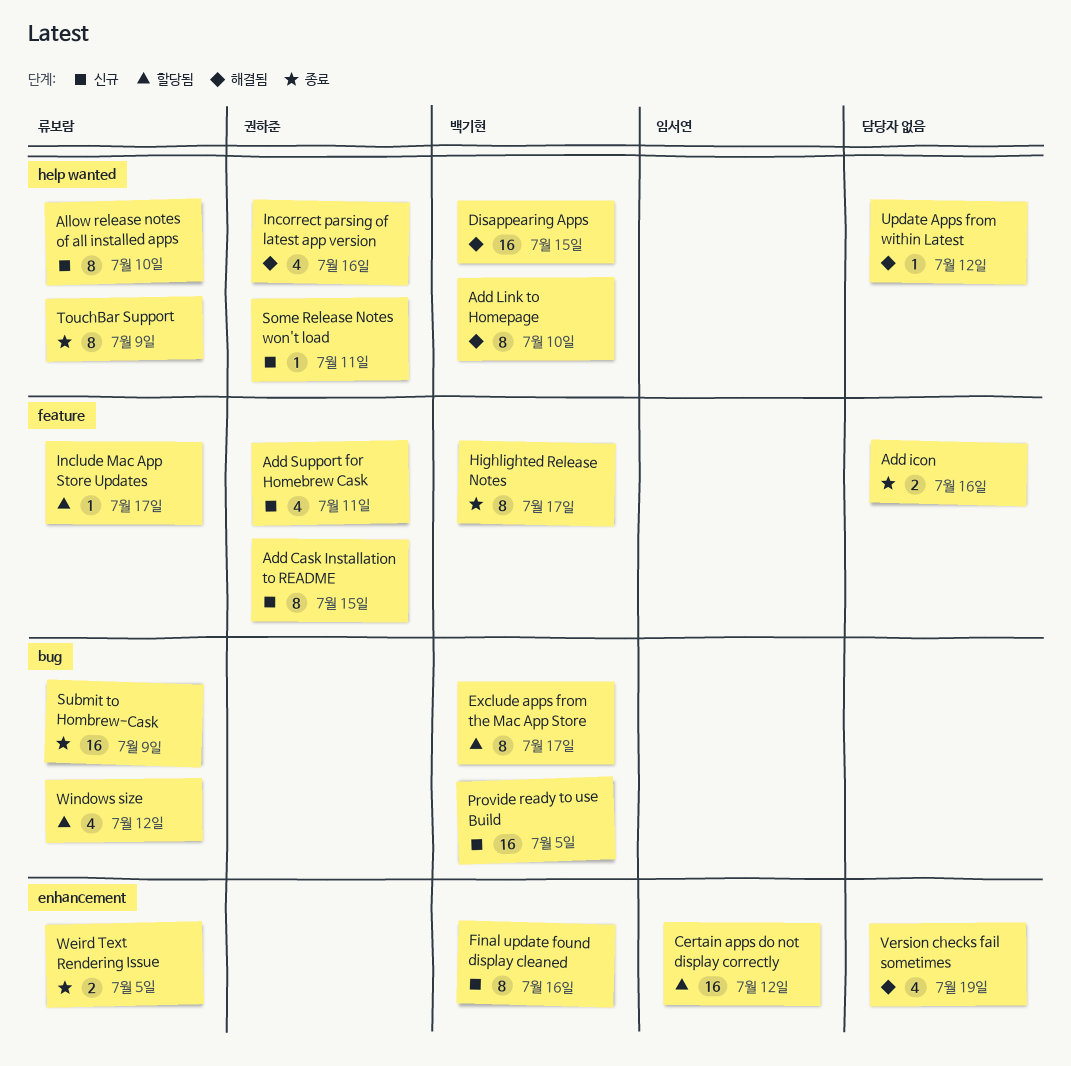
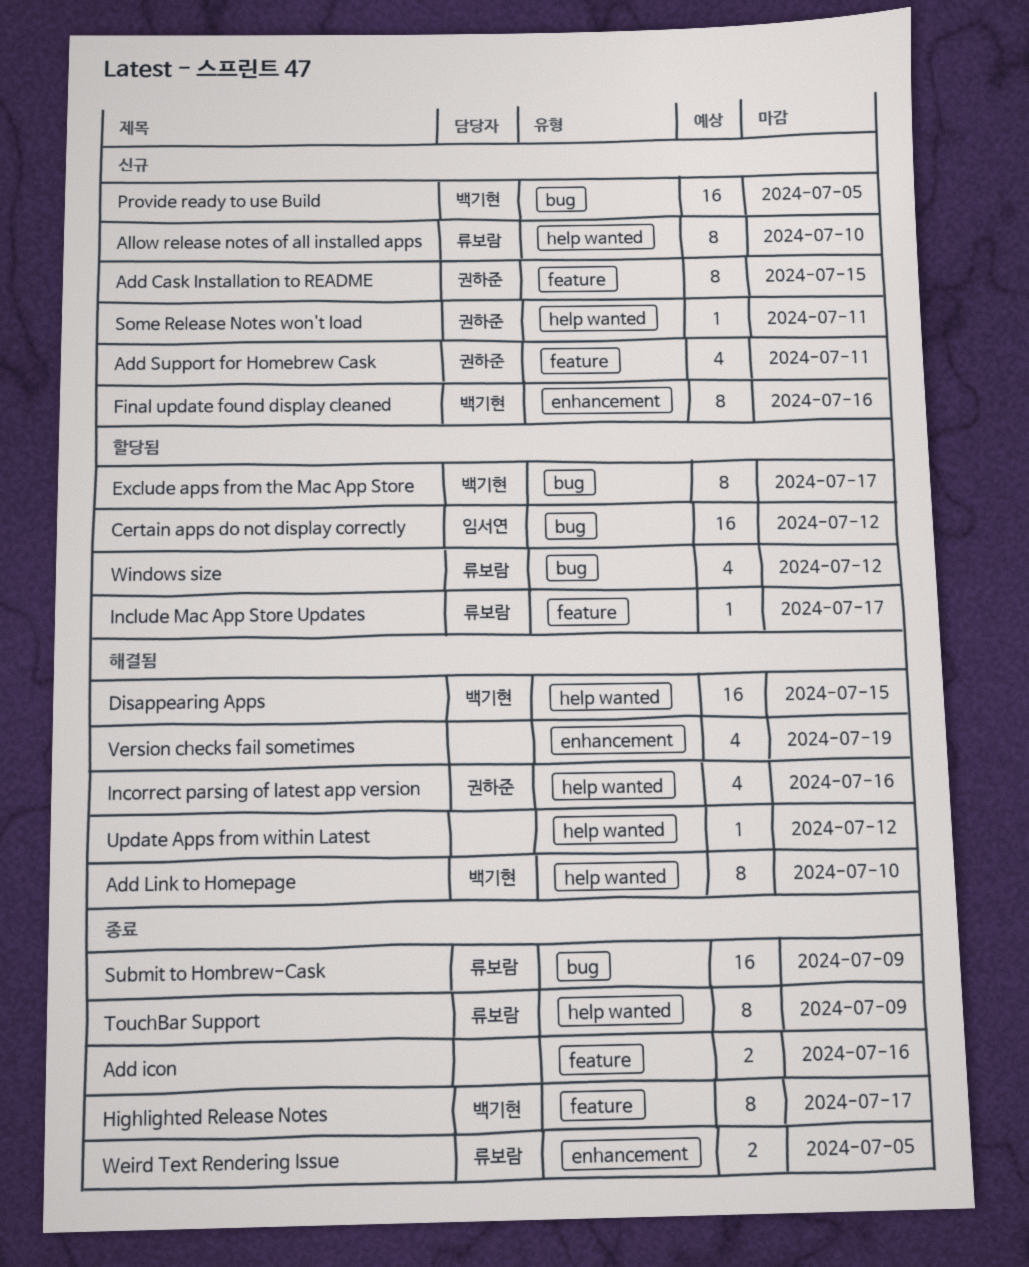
Certain apps do not display correctly, label: enhancement -> bug

